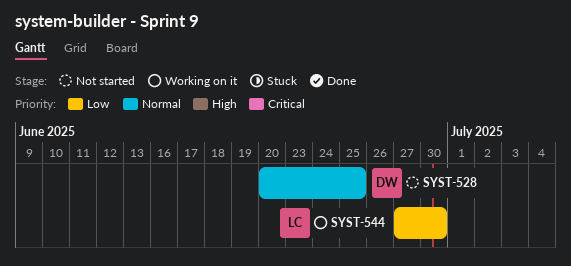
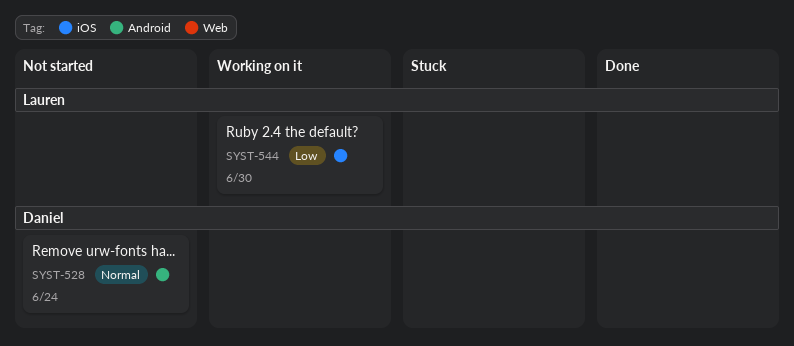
SYST-528, due: Jun 25 -> Jun 24

